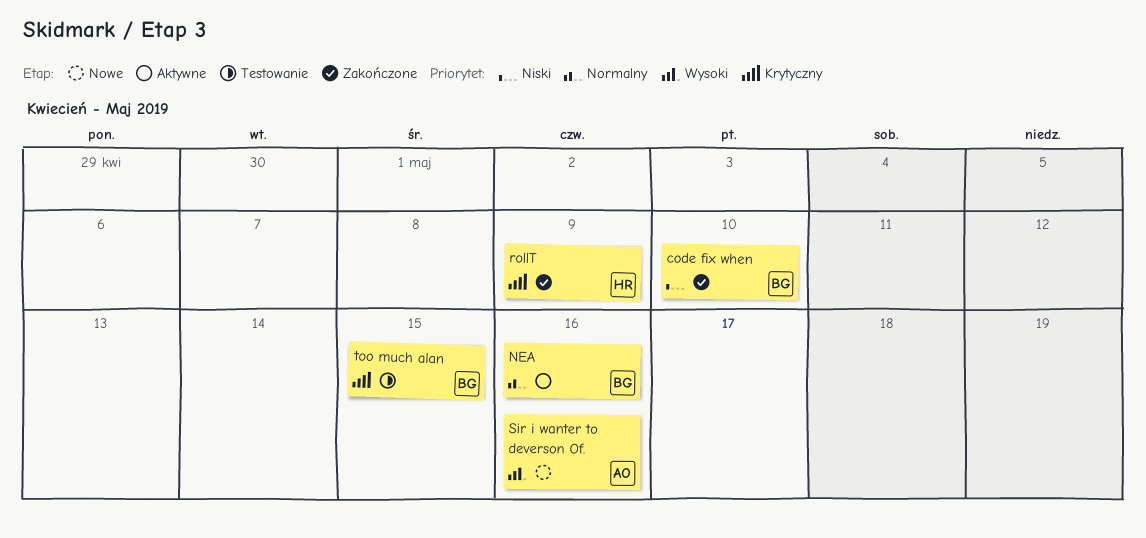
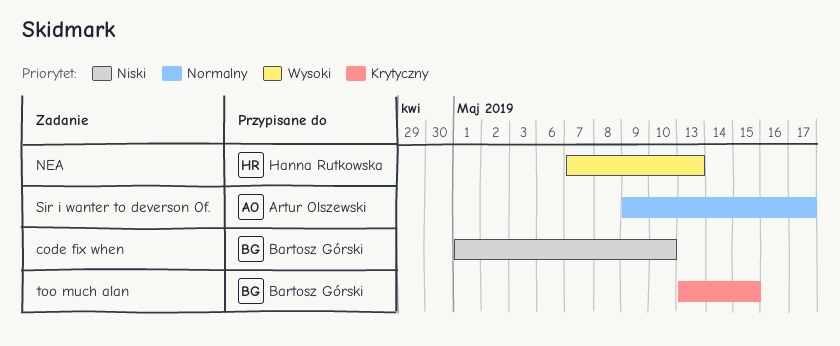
NEA, owner: Bartosz Górski -> Hanna Rutkowska
NEA, priority: Normalny -> Wysoki
NEA, due: May 16 -> May 13
rollT: present -> none
Sir i wanter to deverson Of., priority: Wysoki -> Normalny
Sir i wanter to deverson Of., due: May 16 -> May 17

